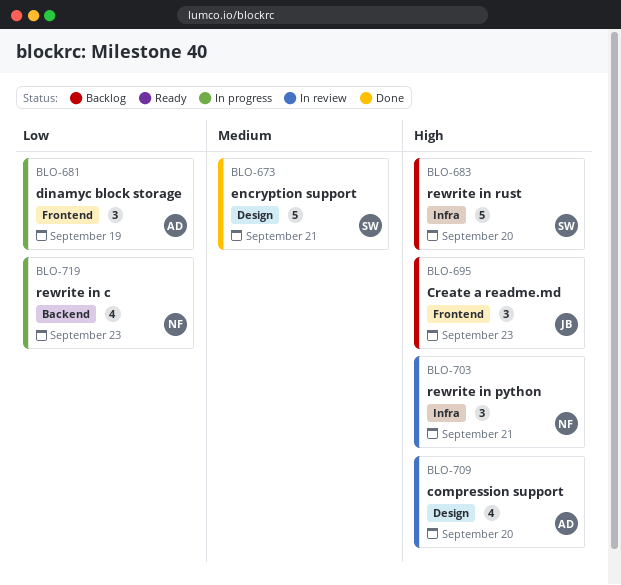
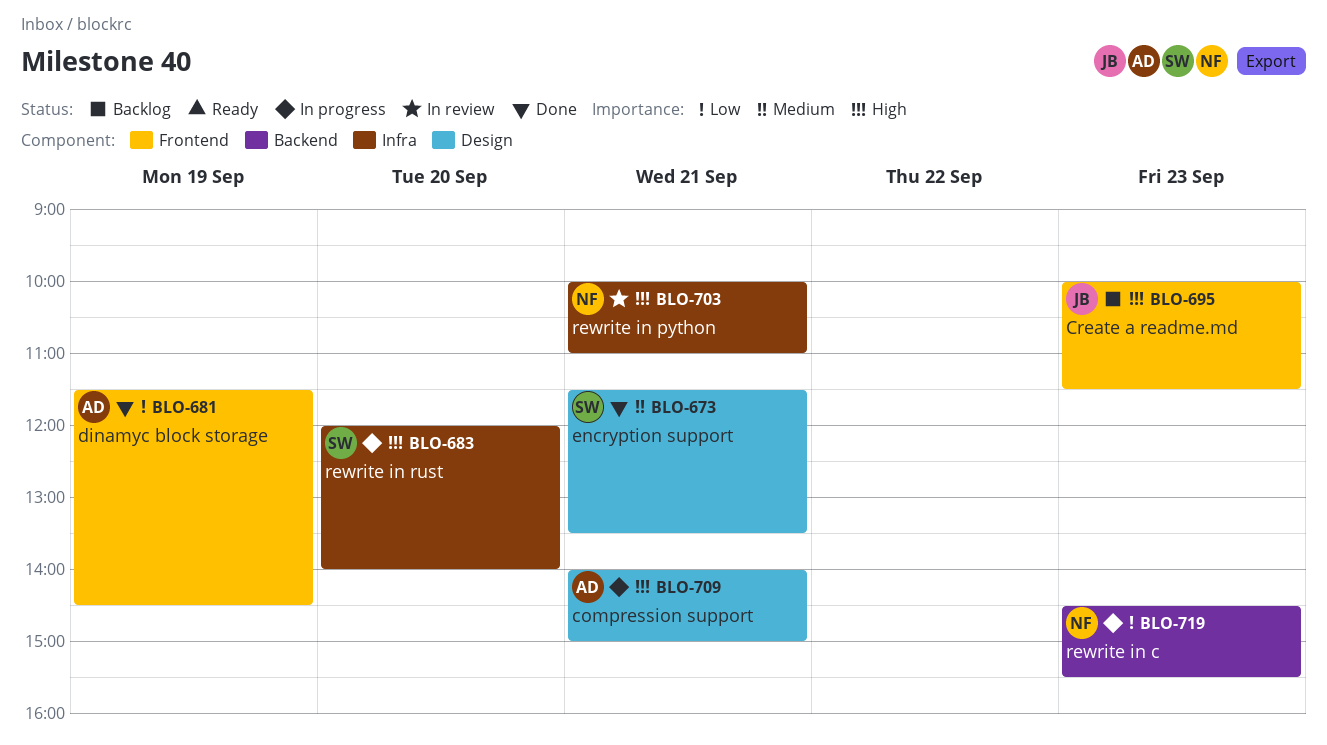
BLO-681, status: In progress -> Done
BLO-683, status: Backlog -> In progress
BLO-709, status: In review -> In progress
BLO-709, day: Sep 20 -> Sep 21

